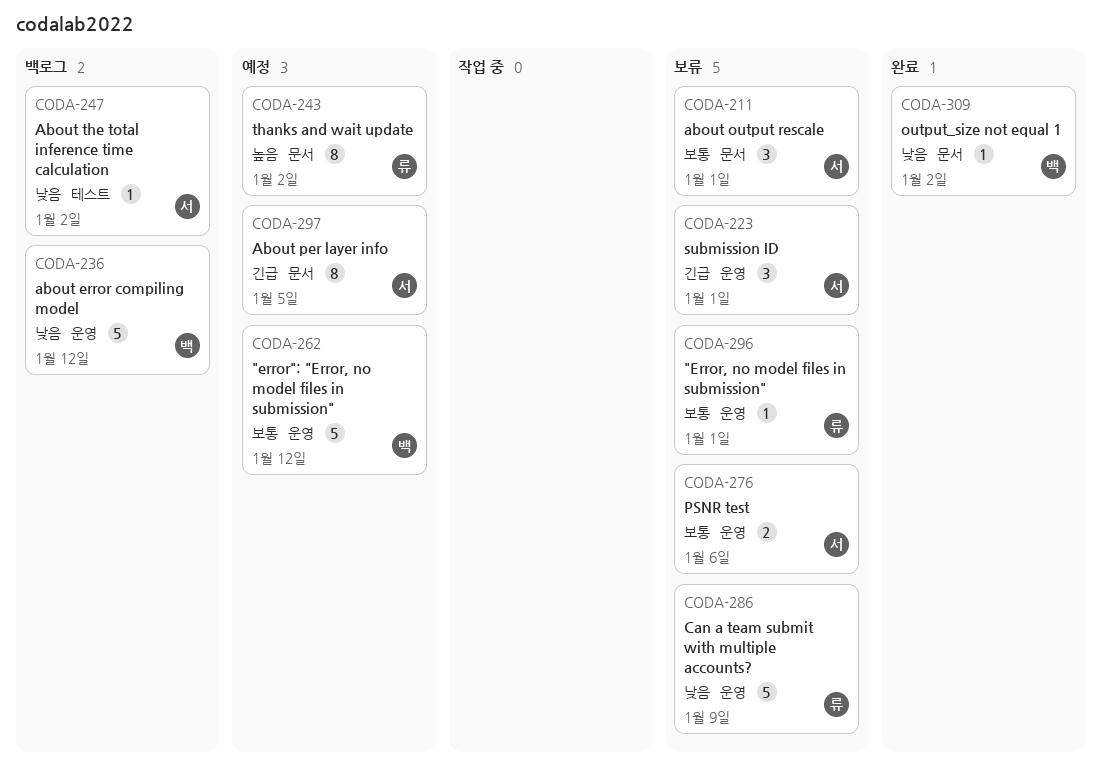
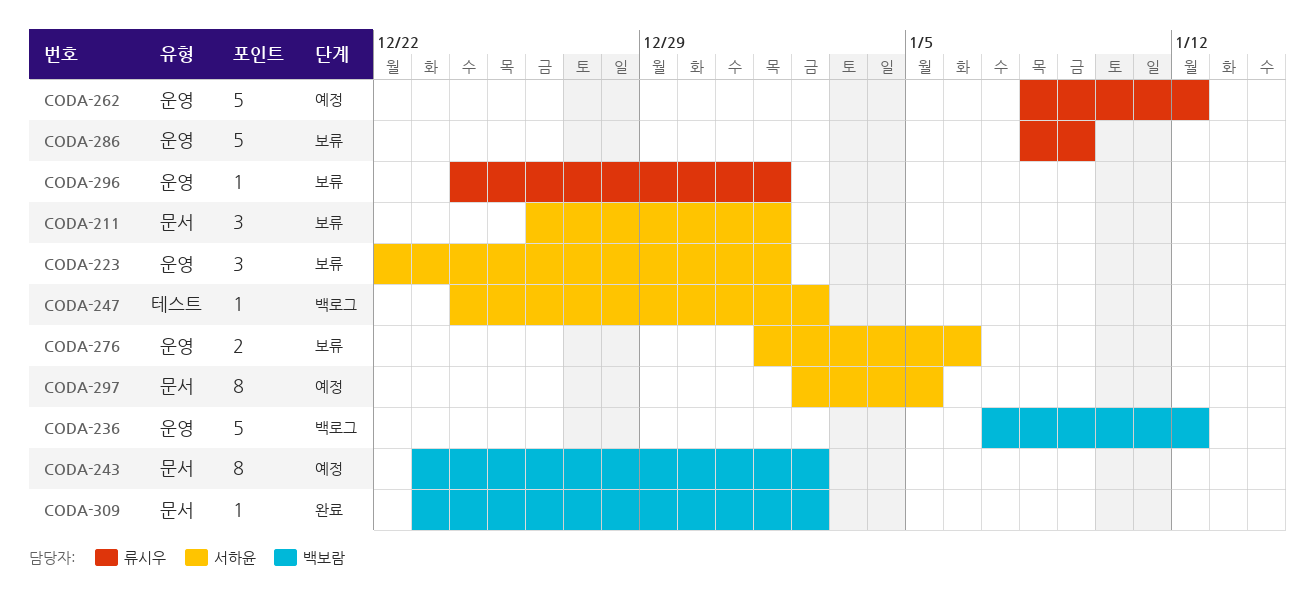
CODA-243, owner: 류시우 -> 백보람
CODA-262, owner: 백보람 -> 류시우

